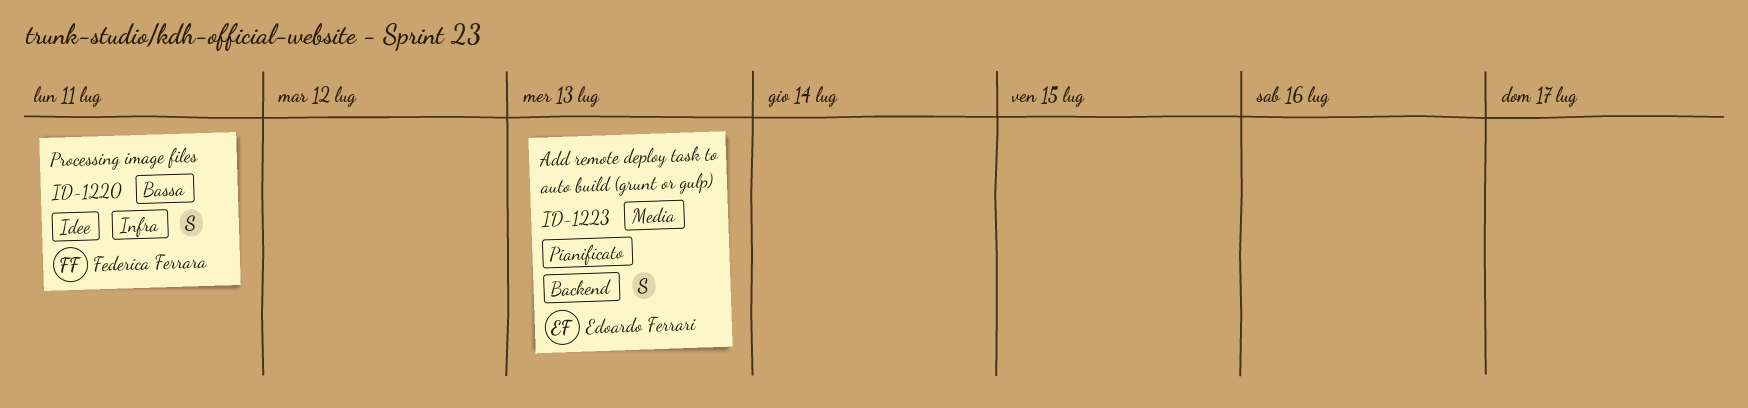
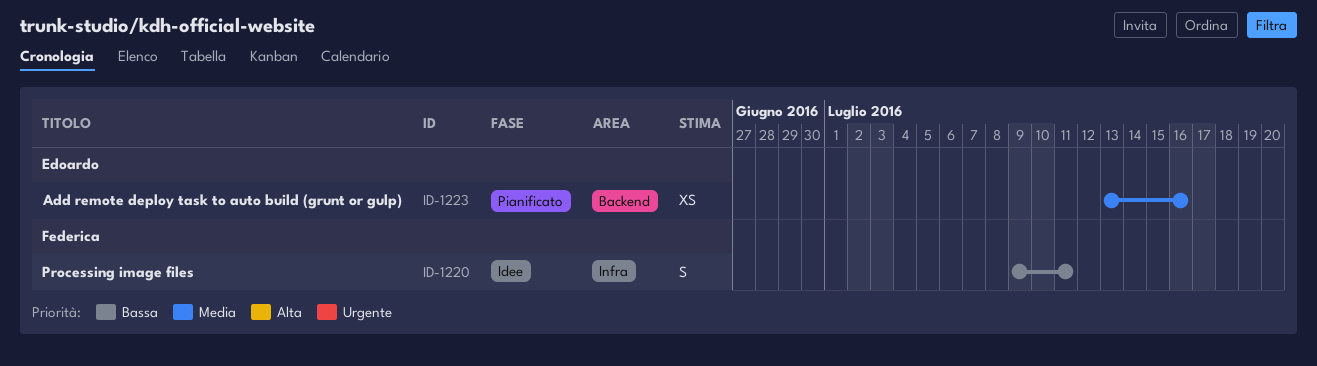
ID-1223, estimate: S -> XS
ID-1223, due: Jul 13 -> Jul 16

